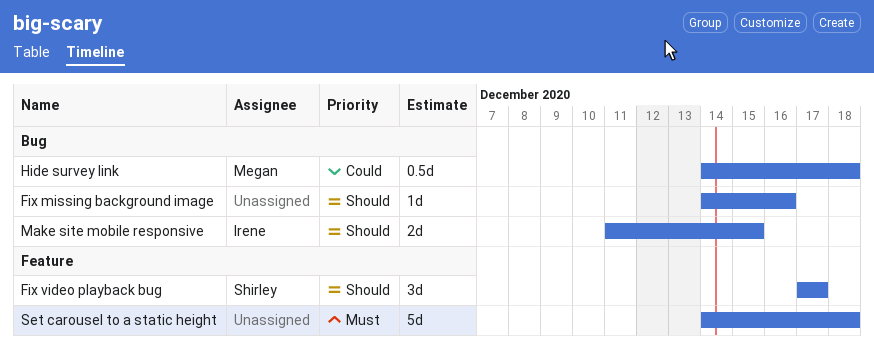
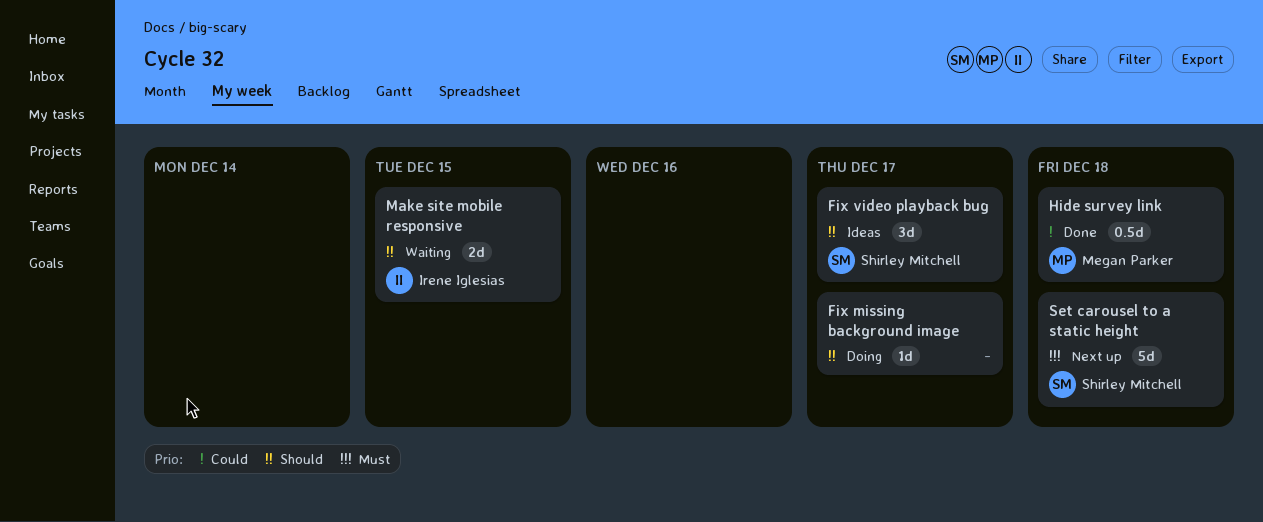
Fix missing background image, due: Dec 16 -> Dec 17
Set carousel to a static height, owner: none -> Shirley Mitchell

